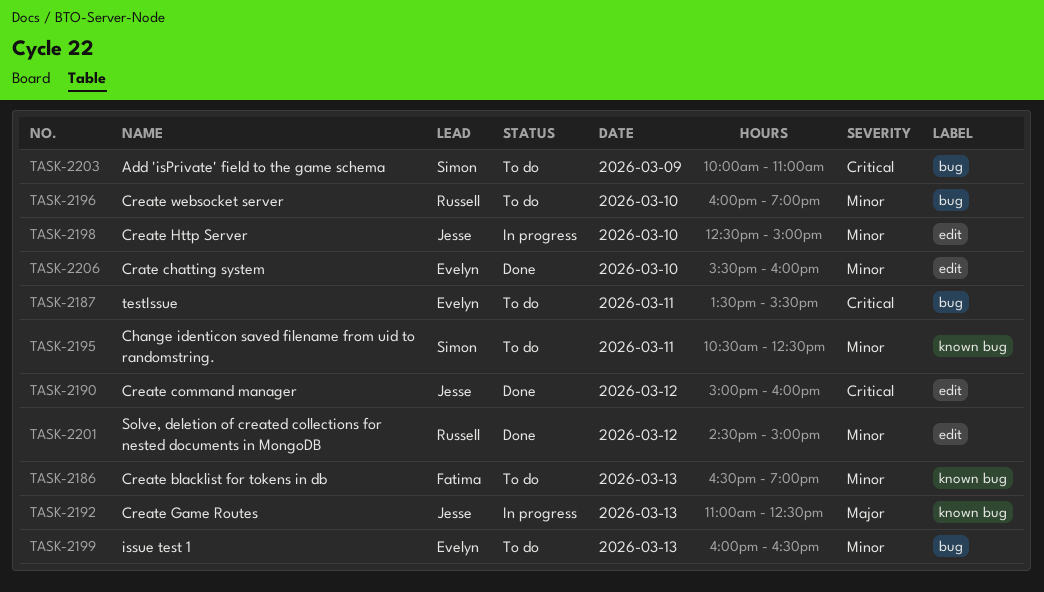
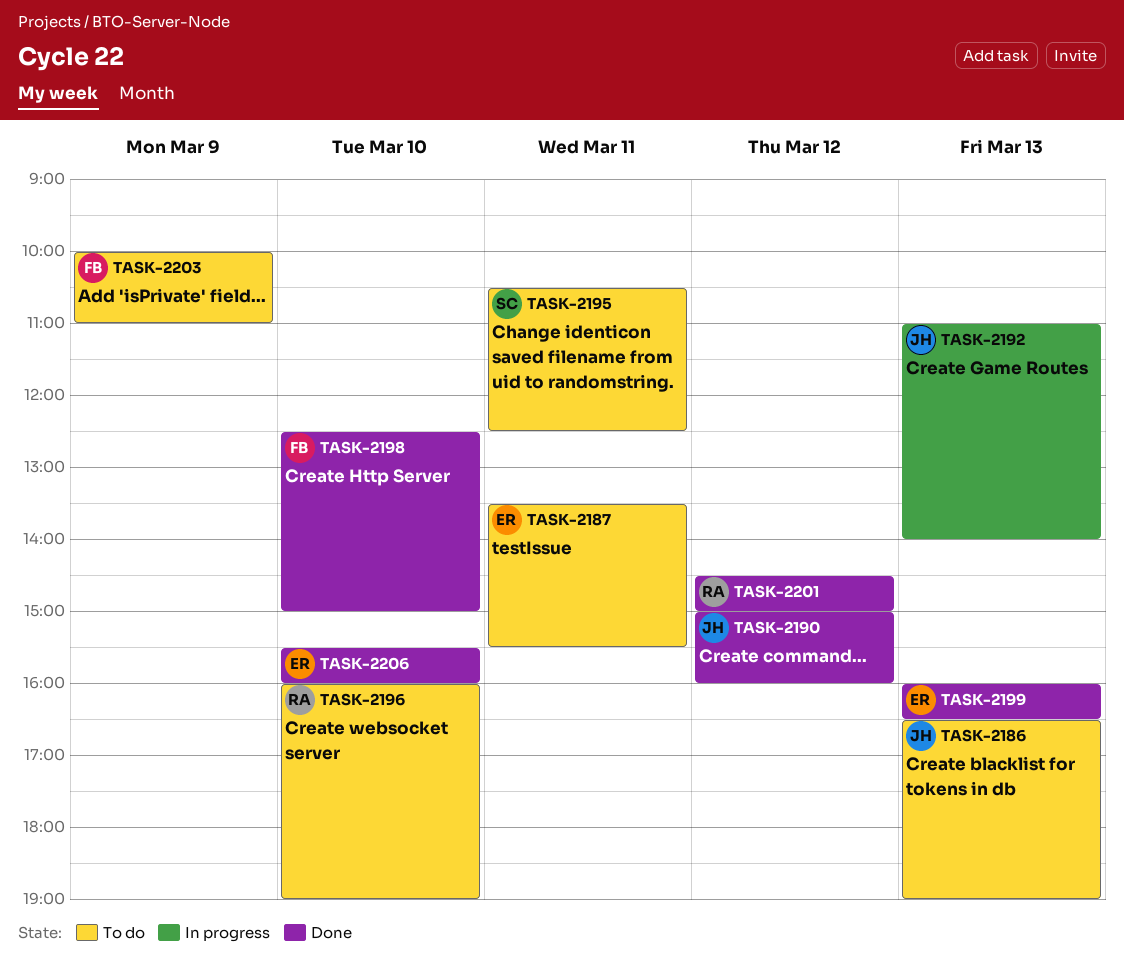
TASK-2186, owner: Fatima -> Jesse
TASK-2192, ends: 12:30 -> 14:00
TASK-2198, status: In progress -> Done
TASK-2198, owner: Jesse -> Fatima
TASK-2199, status: To do -> Done
TASK-2203, owner: Simon -> Fatima

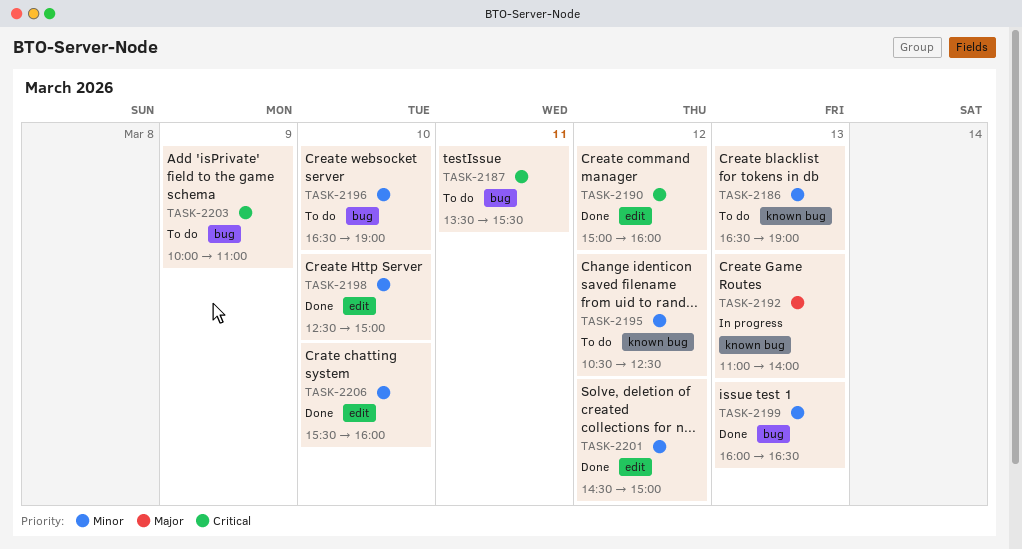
TASK-2195, day: Mar 11 -> Mar 12
TASK-2196, begins: 16:00 -> 16:30

